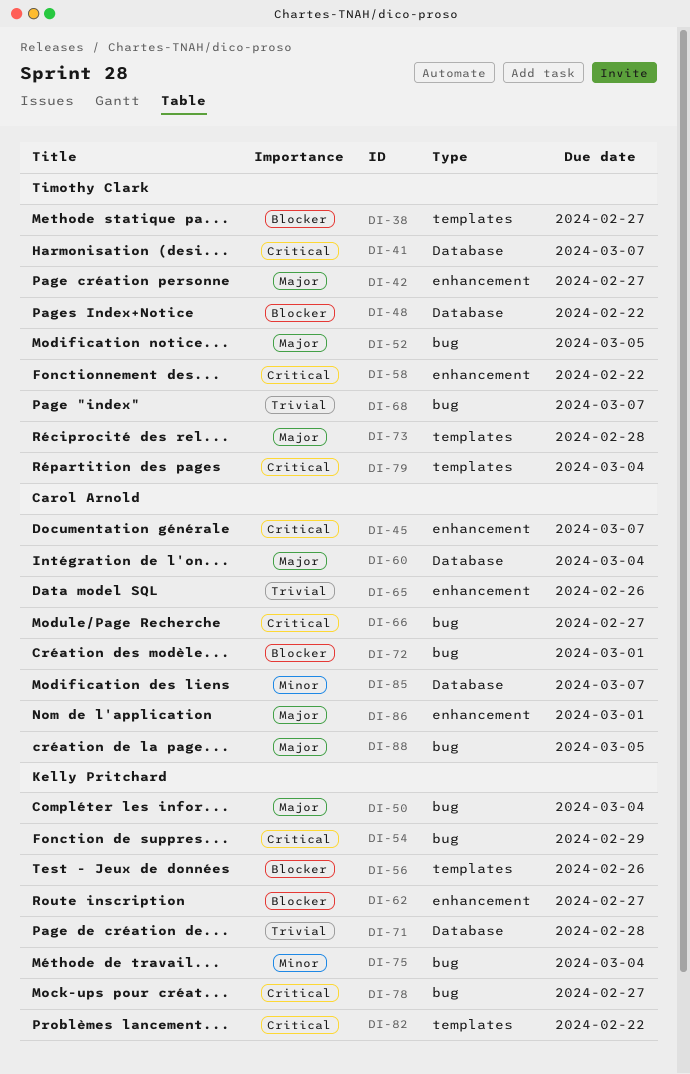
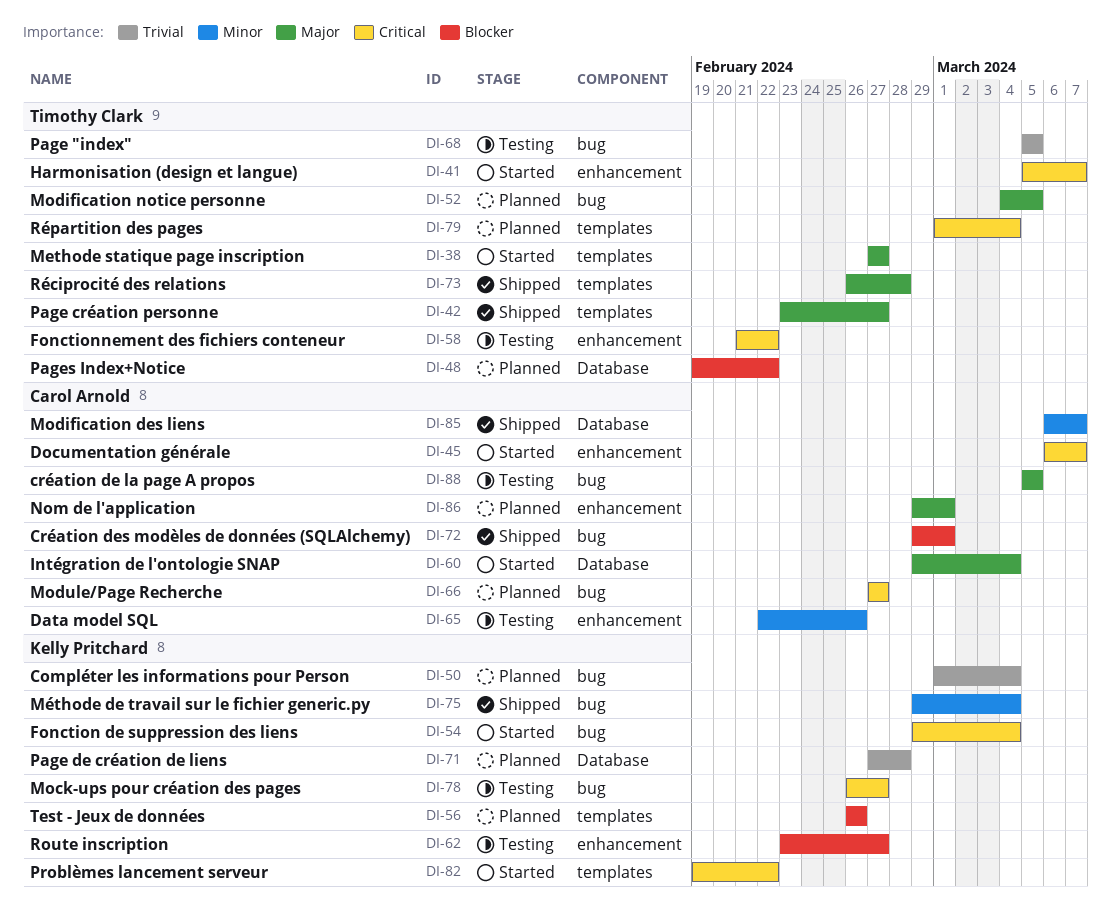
DI-38, priority: Blocker -> Major
DI-41, label: Database -> enhancement
DI-42, label: enhancement -> templates
DI-50, priority: Major -> Trivial
DI-54, due: Feb 29 -> Mar 4
DI-65, priority: Trivial -> Minor
DI-68, due: Mar 7 -> Mar 5

